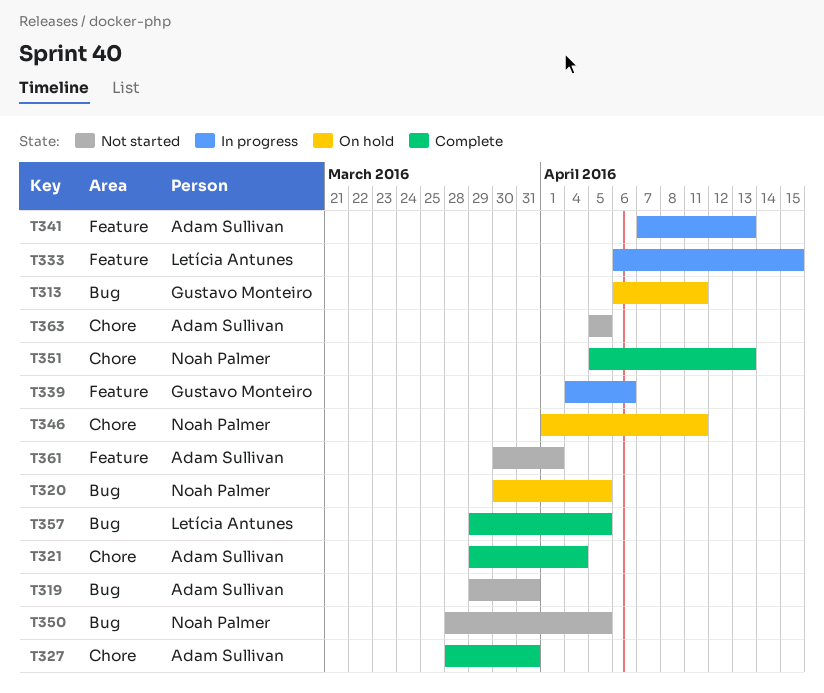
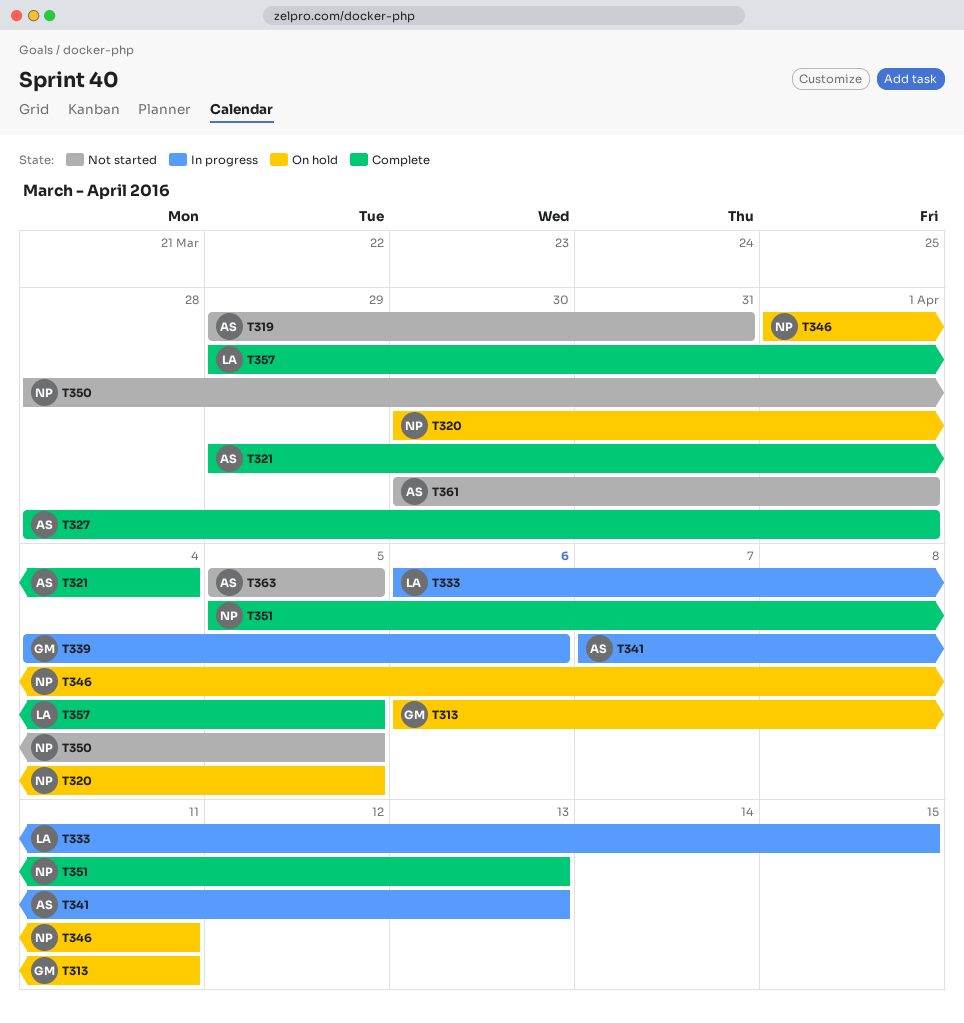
T327, due: Mar 31 -> Apr 1

